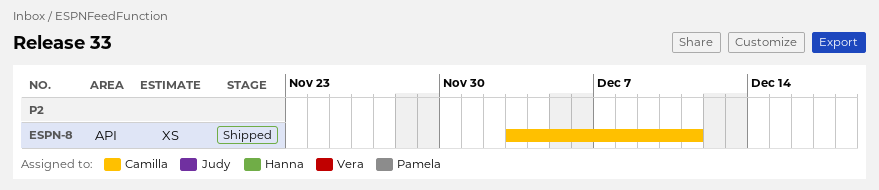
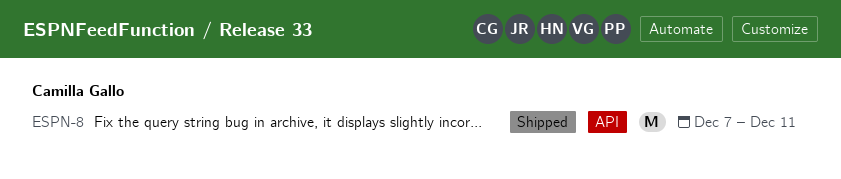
ESPN-8, estimate: XS -> M
ESPN-8, start: Dec 3 -> Dec 7

